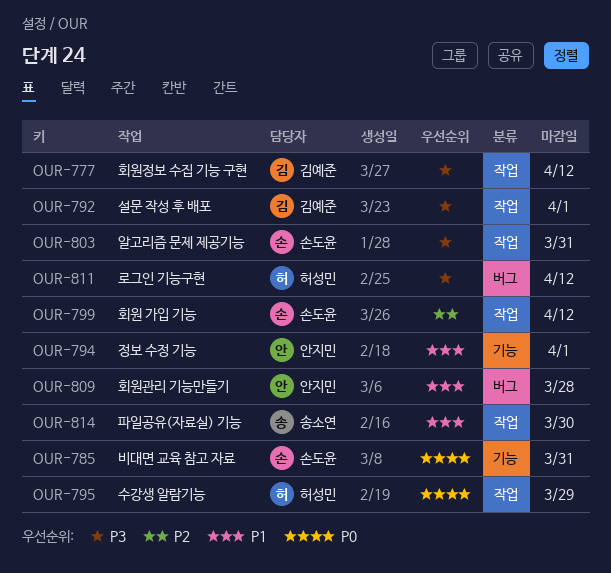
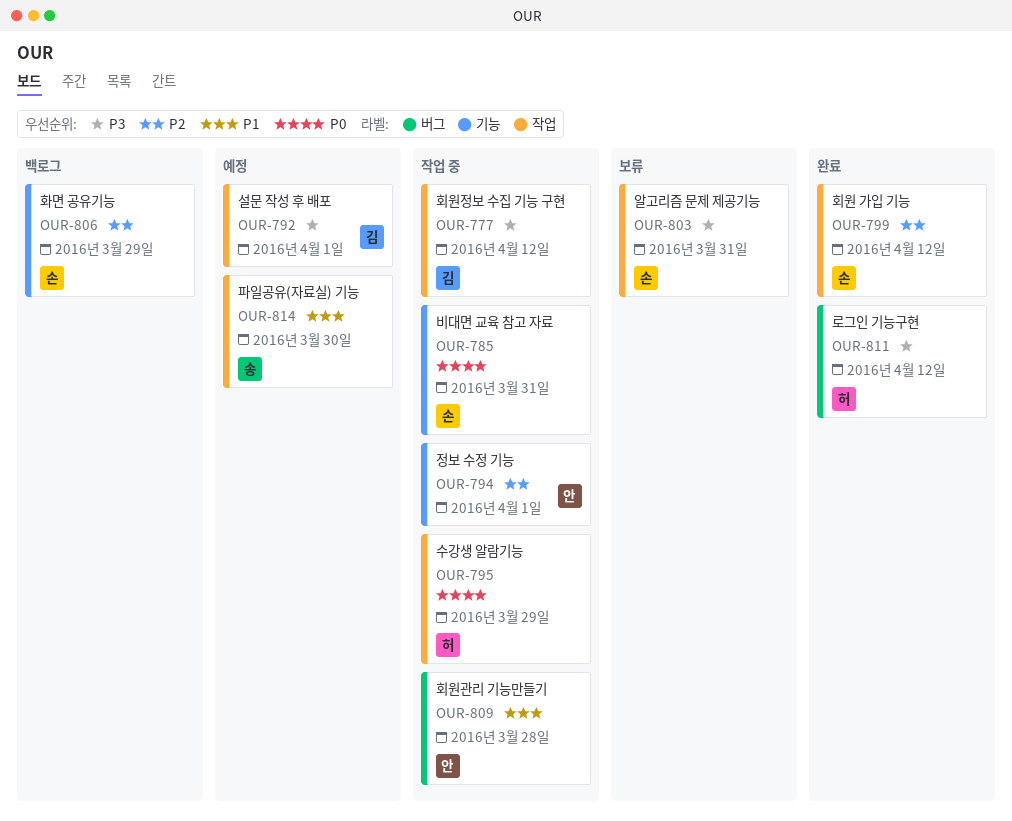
OUR-794, priority: P1 -> P2
OUR-806: none -> present

